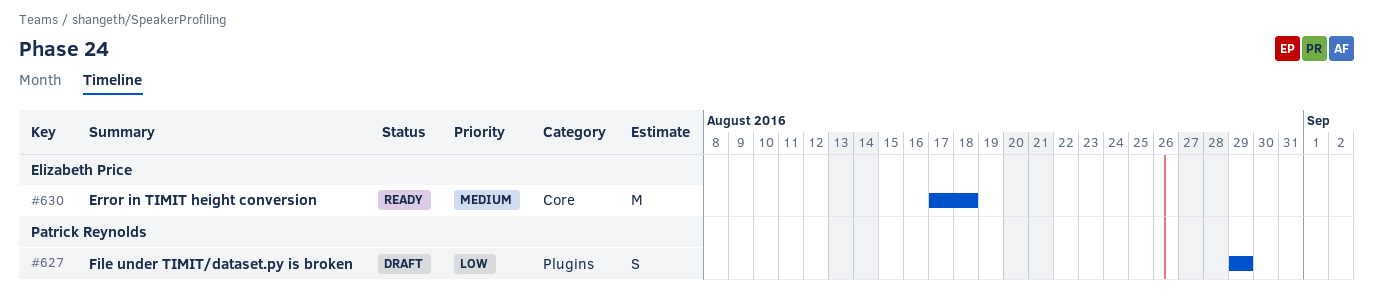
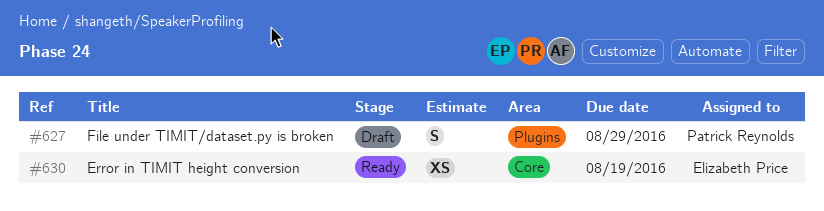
#630, estimate: M -> XS
#630, due: Aug 18 -> Aug 19

